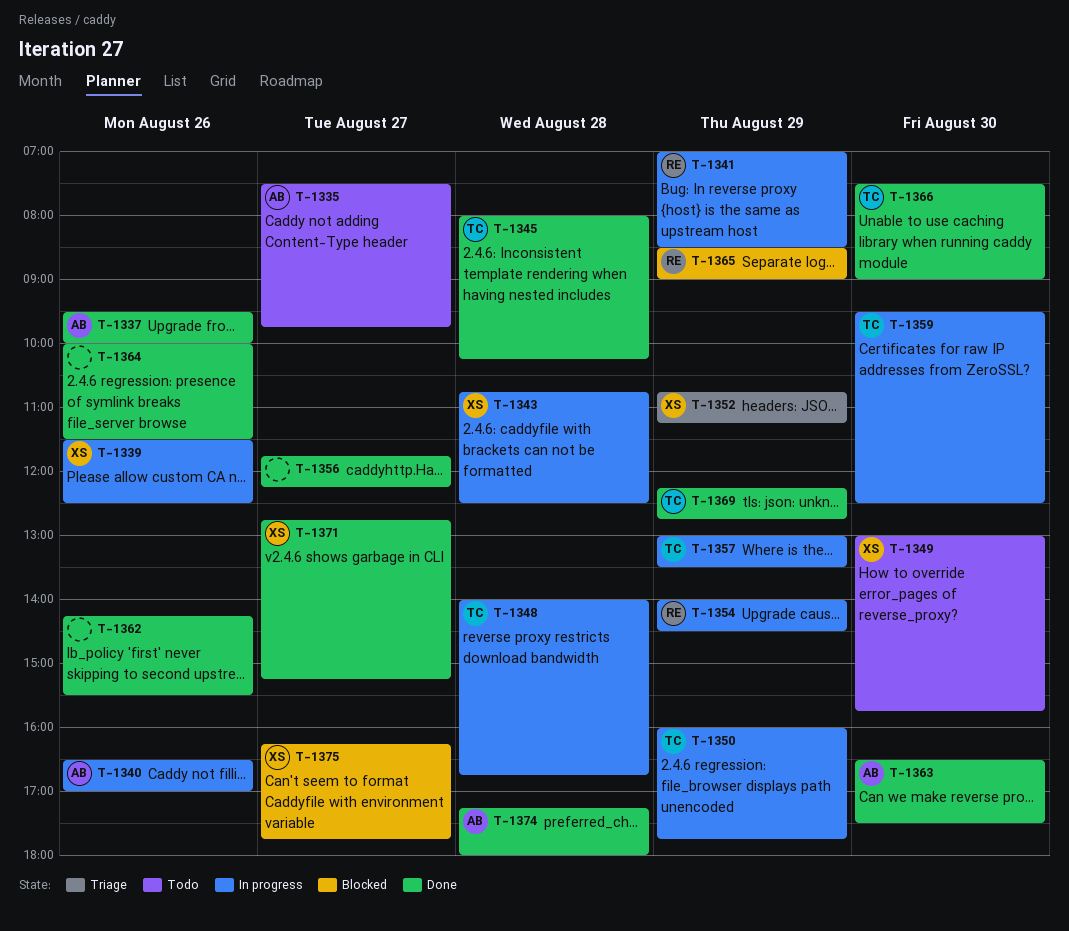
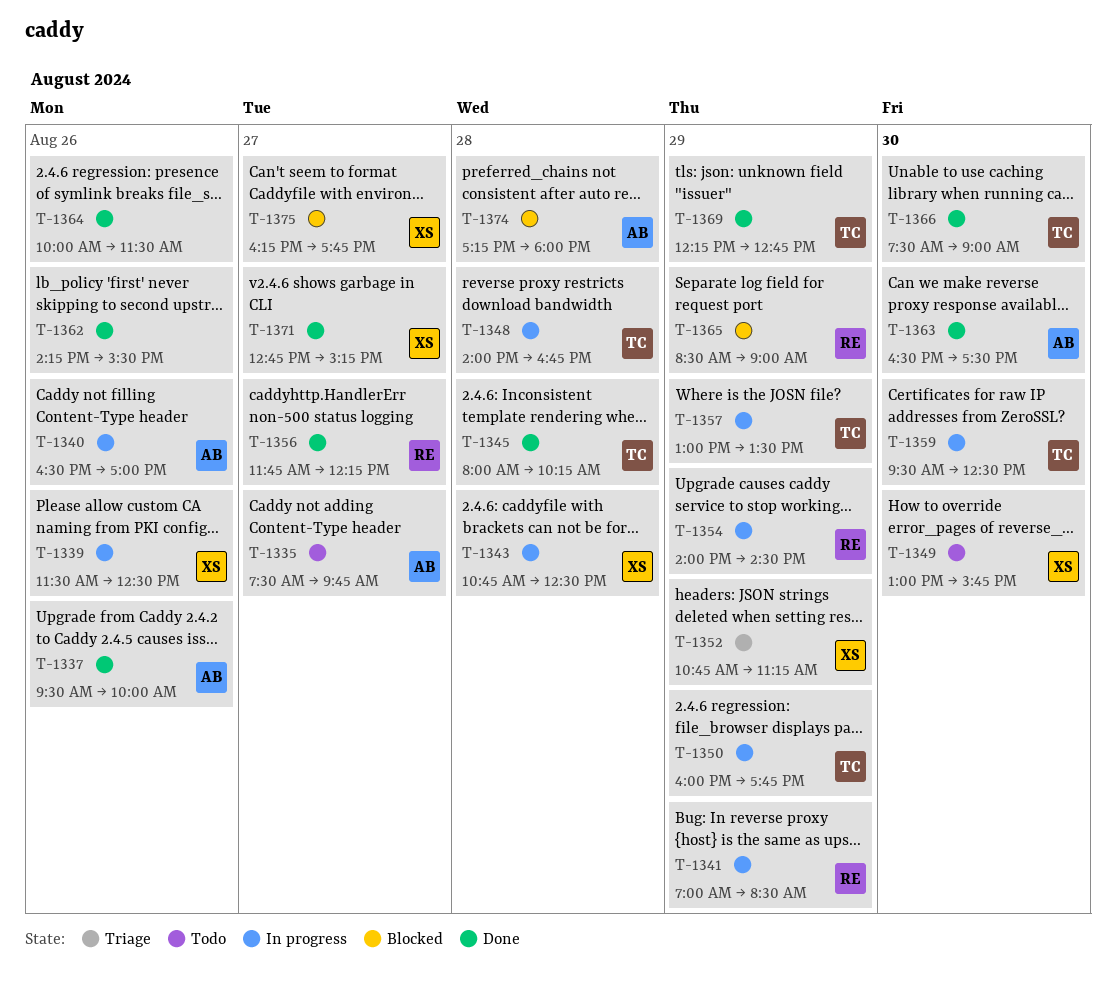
T-1356, owner: none -> RE
T-1374, status: Done -> Blocked

